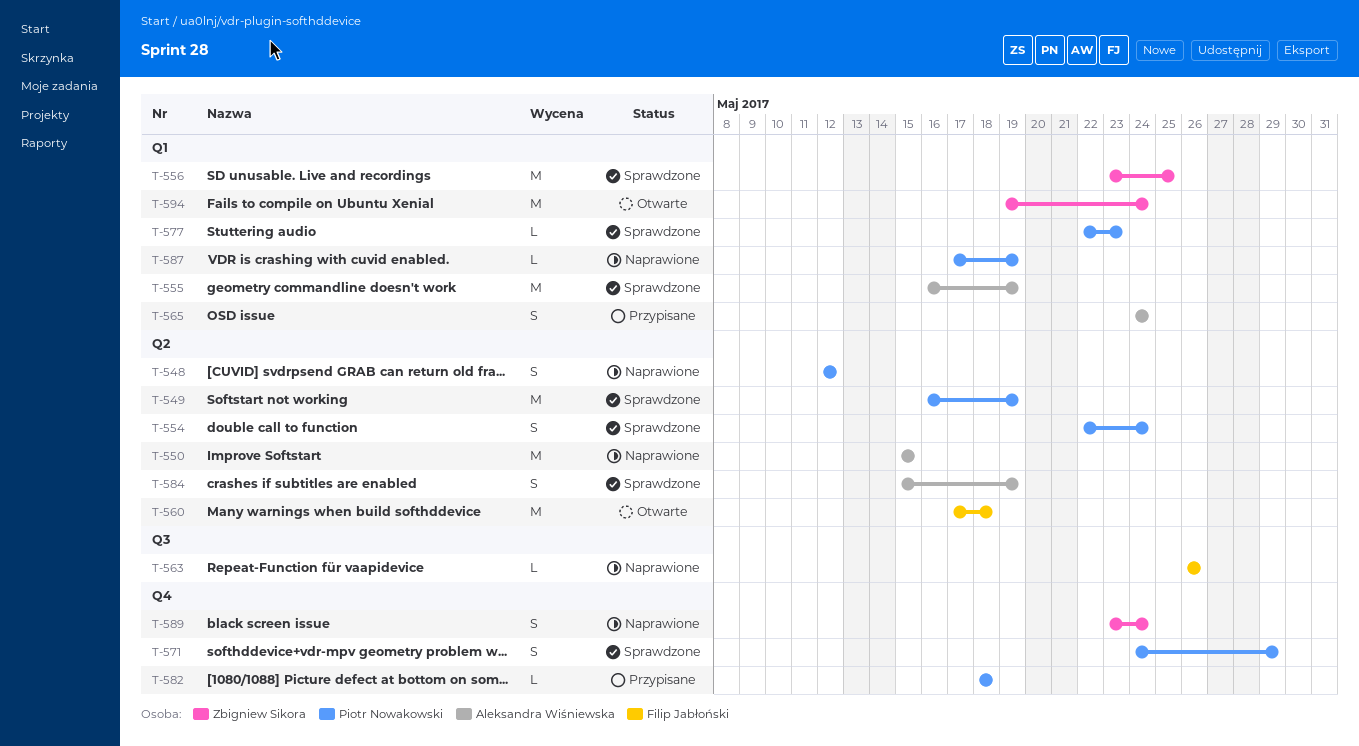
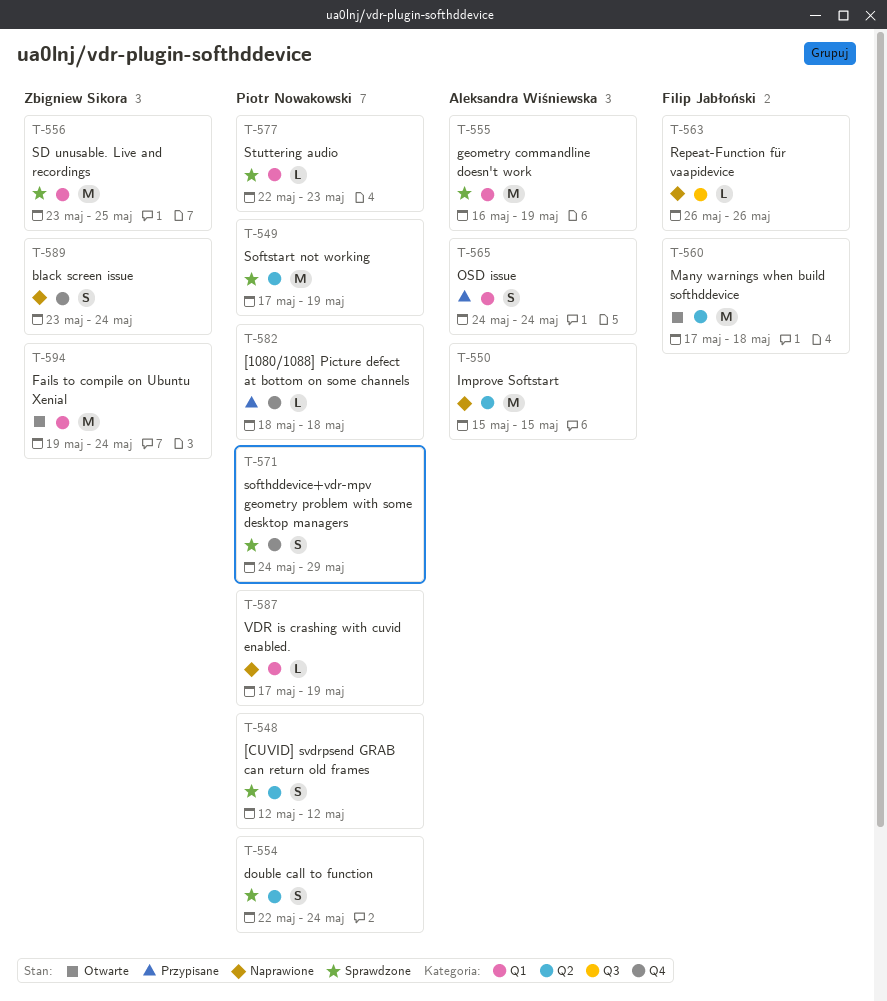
T-548, status: Naprawione -> Sprawdzone
T-549, start: May 16 -> May 17
T-584: present -> none

